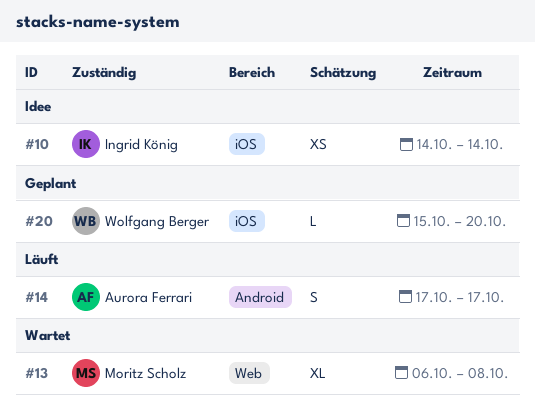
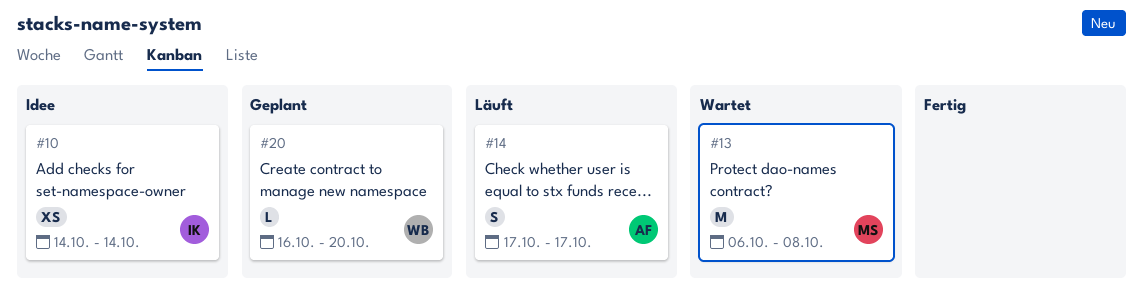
#13, estimate: XL -> M
#20, start: Oct 15 -> Oct 16

